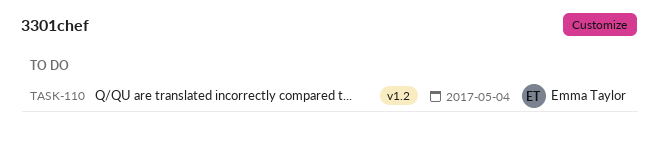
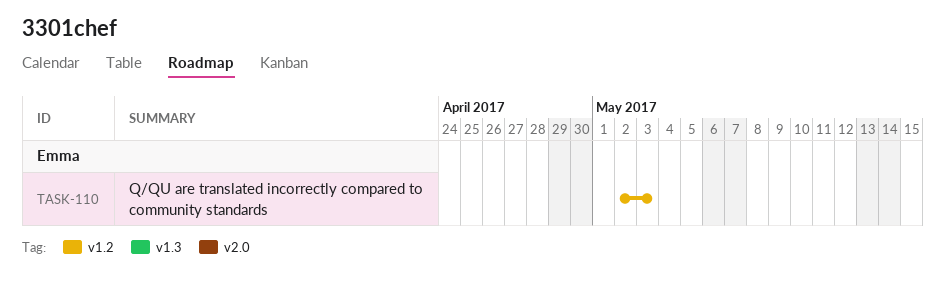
TASK-110, due: May 4 -> May 3

